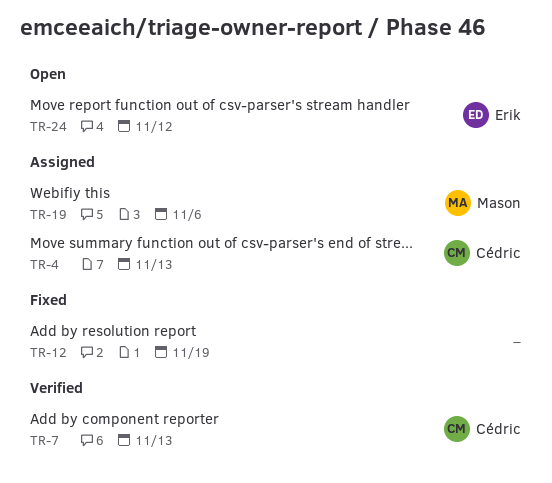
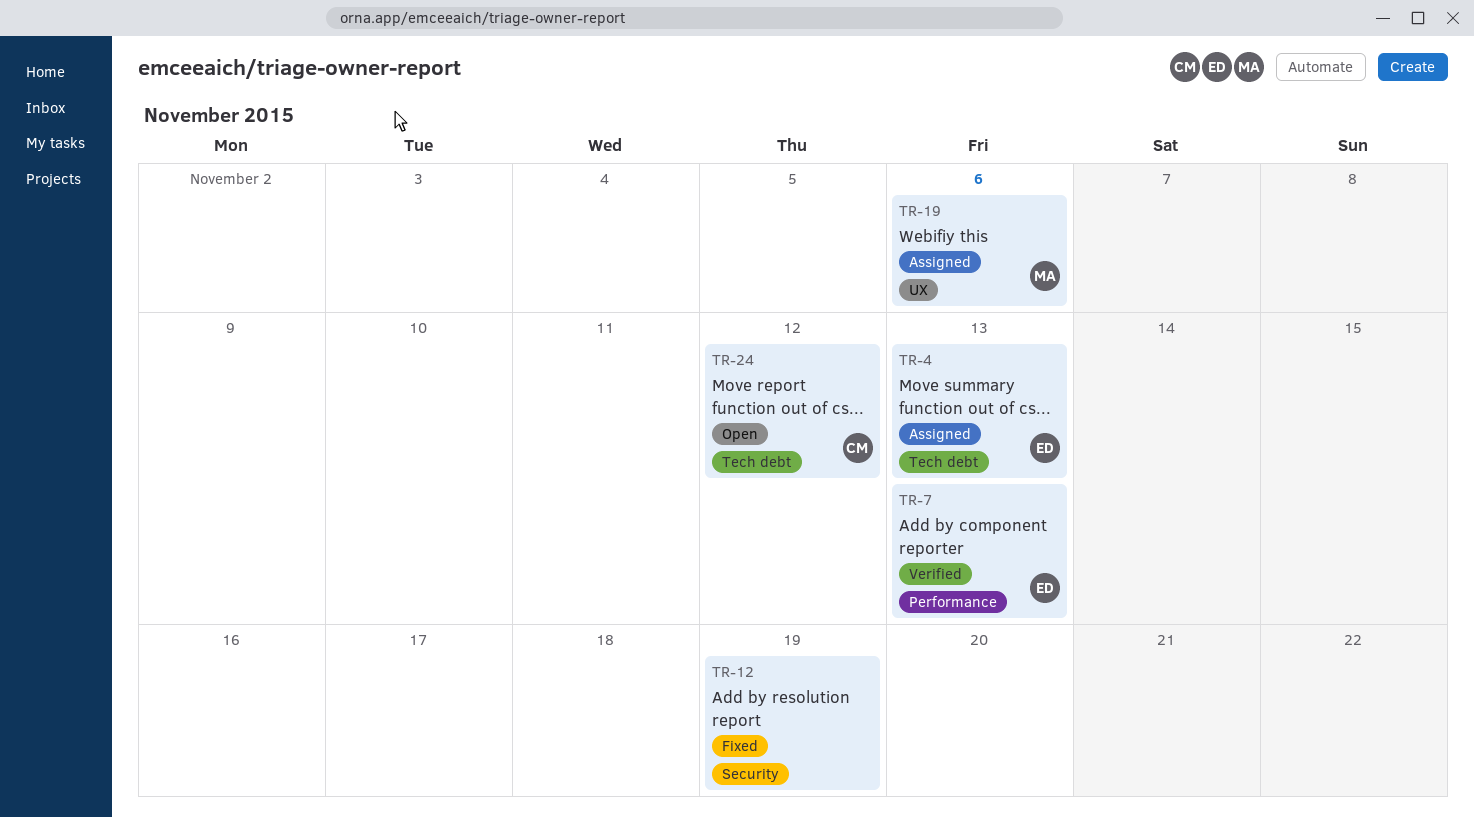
TR-4, owner: Cédric -> Erik
TR-7, owner: Cédric -> Erik
TR-24, owner: Erik -> Cédric

